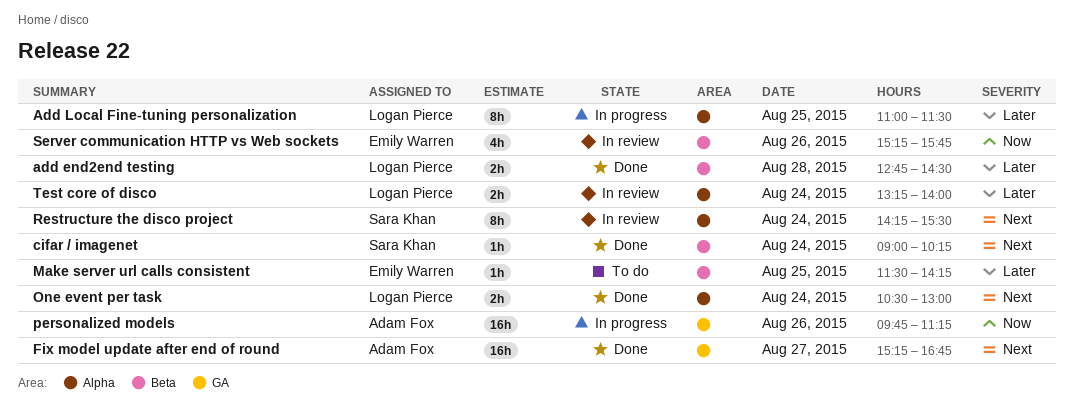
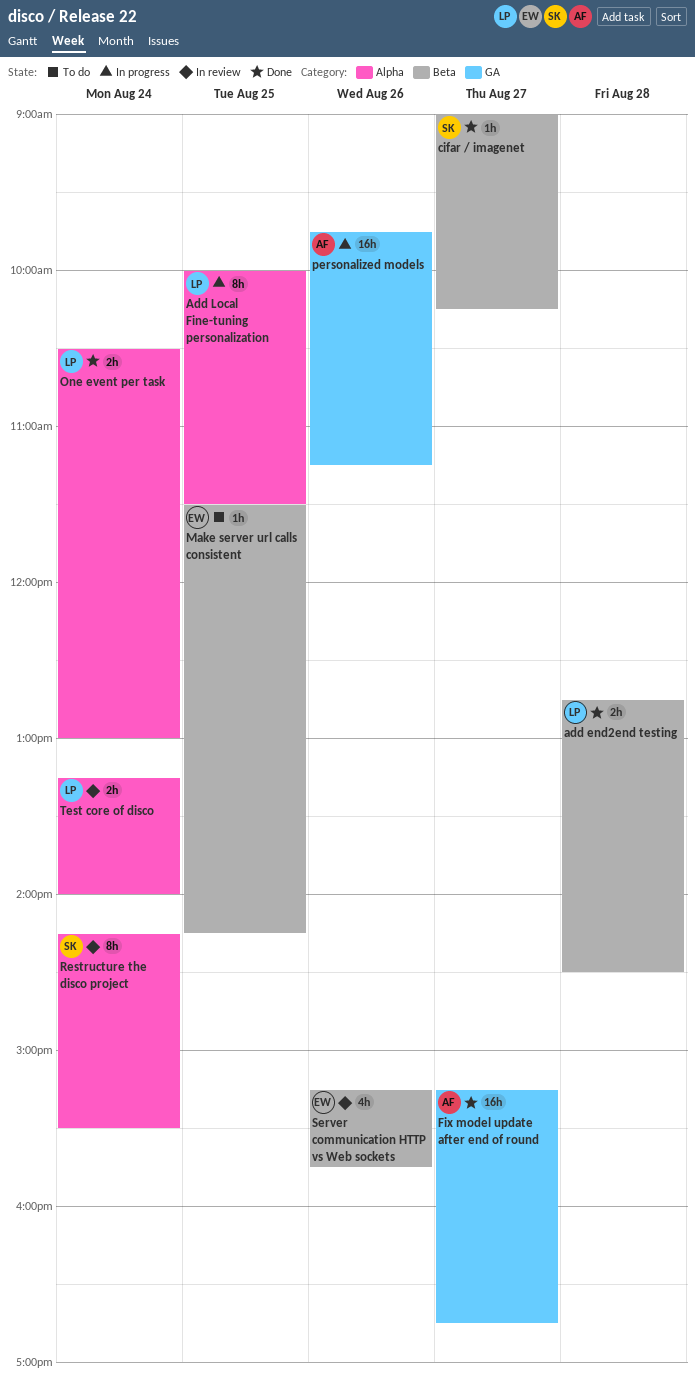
Add Local Fine-tuning personalization, begins: 11:00 -> 10:00
cifar / imagenet, day: Aug 24 -> Aug 27

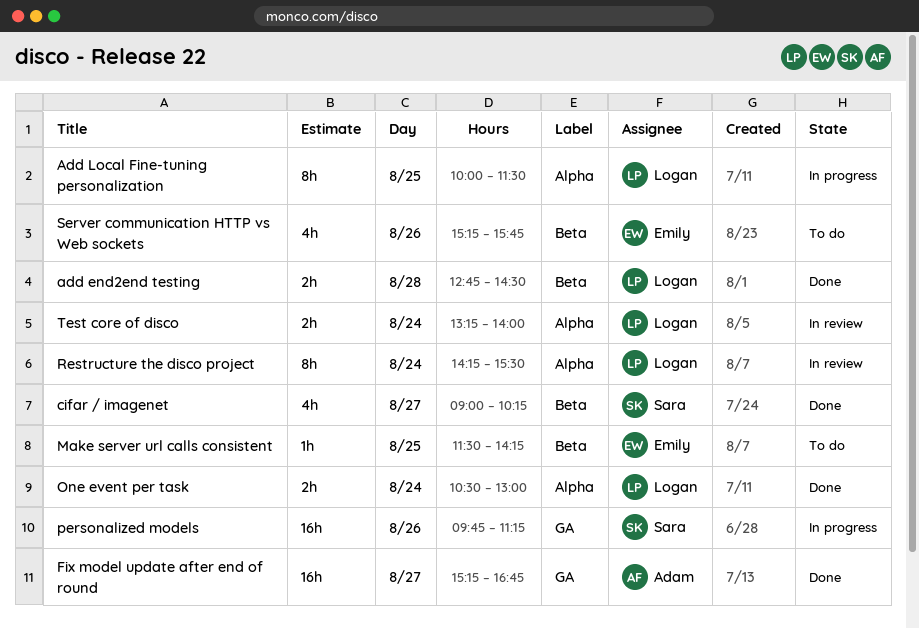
cifar / imagenet, estimate: 1h -> 4h
personalized models, owner: Adam -> Sara
Restructure the disco project, owner: Sara -> Logan
Server communication HTTP vs Web sockets, status: In review -> To do

